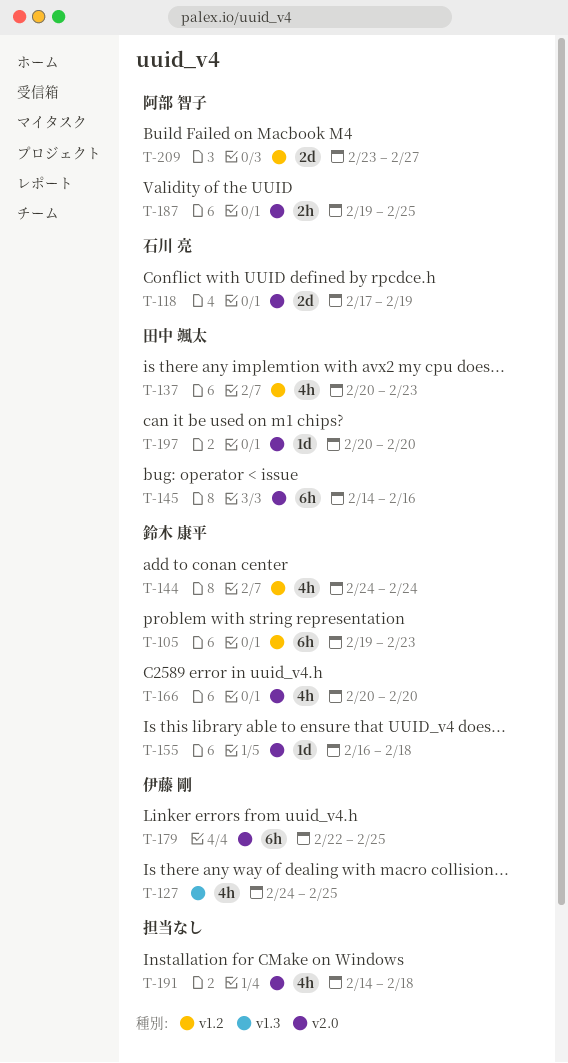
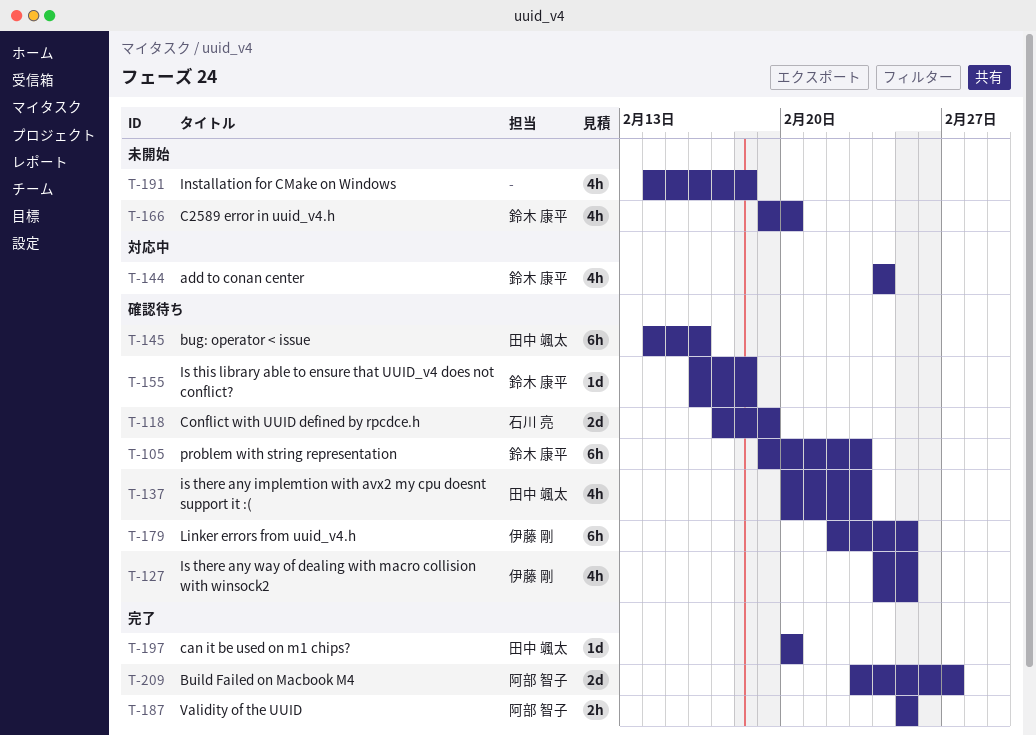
T-166, start: Feb 20 -> Feb 19
T-187, start: Feb 19 -> Feb 25

